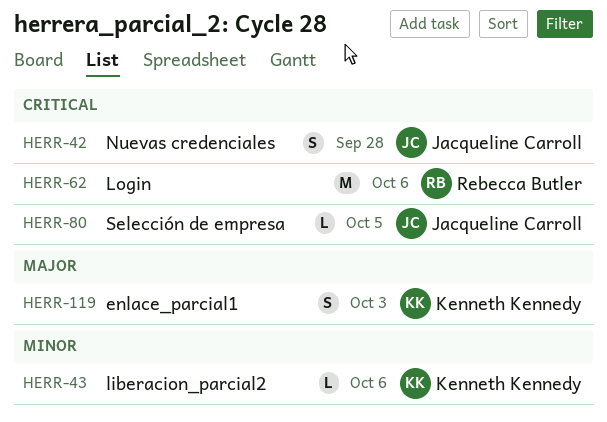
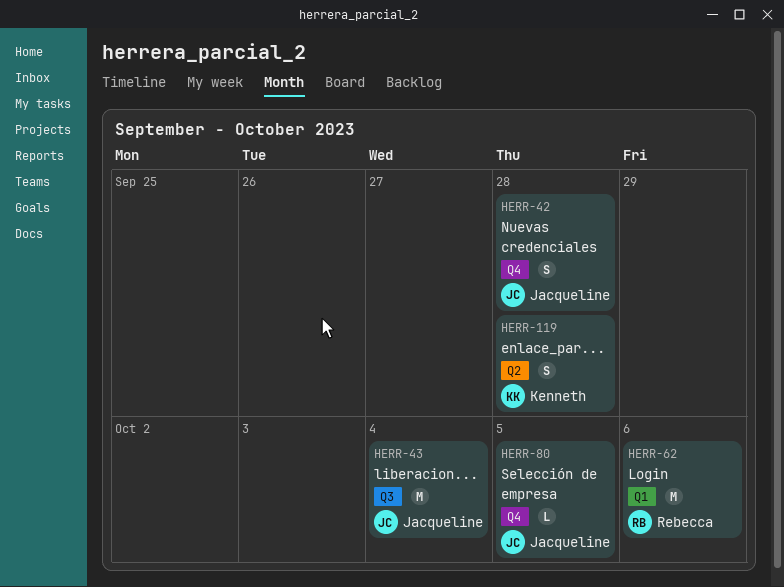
HERR-43, owner: Kenneth Kennedy -> Jacqueline Carroll
HERR-43, estimate: L -> M
HERR-43, due: Oct 6 -> Oct 4
HERR-119, due: Oct 3 -> Sep 28

